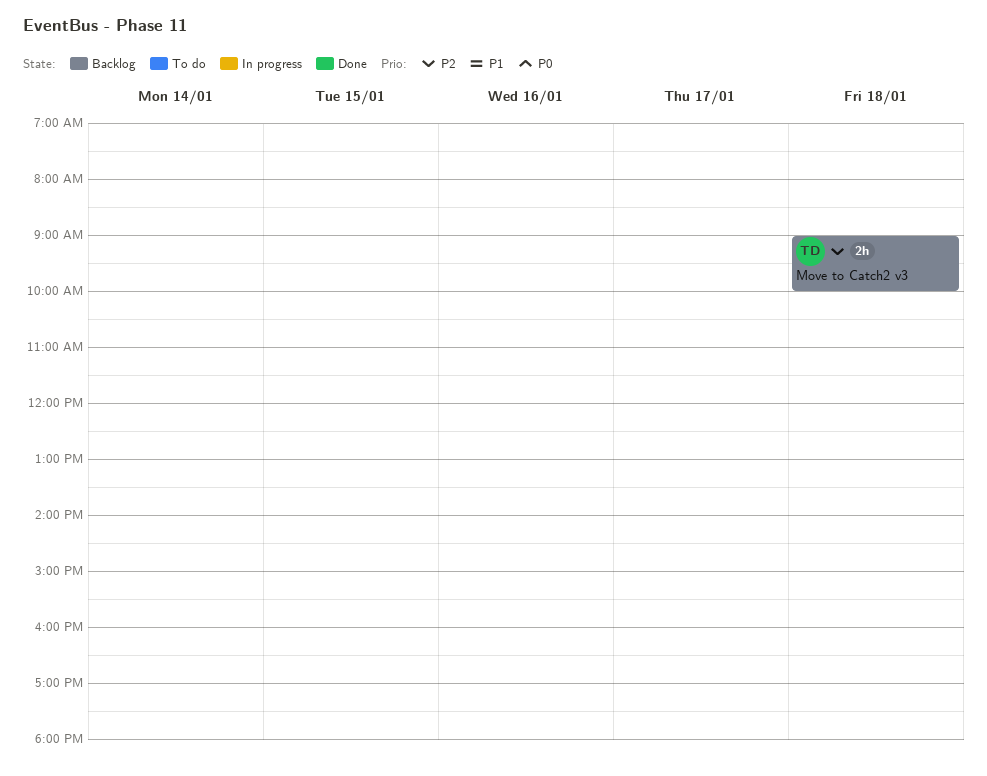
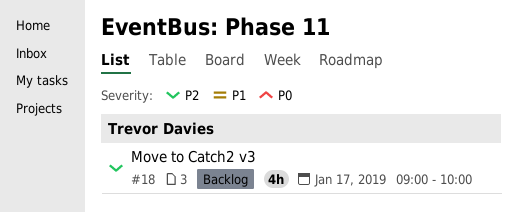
Move to Catch2 v3, estimate: 2h -> 4h
Move to Catch2 v3, day: Jan 18 -> Jan 17

